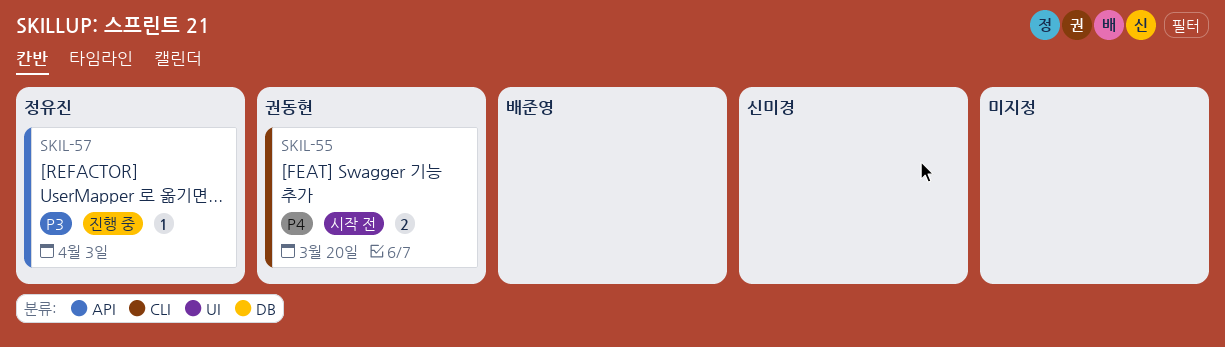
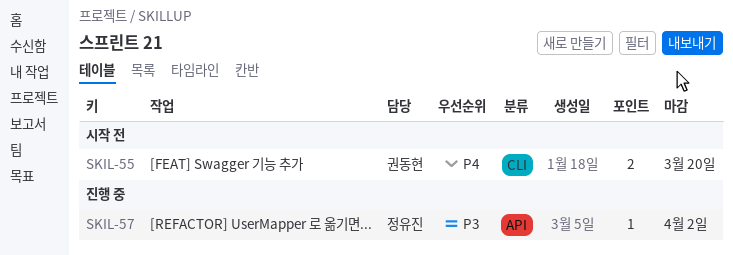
SKIL-57, due: Apr 3 -> Apr 2

